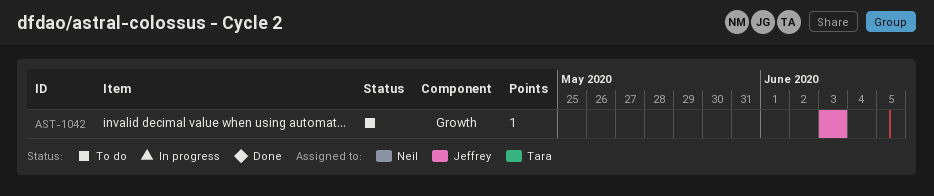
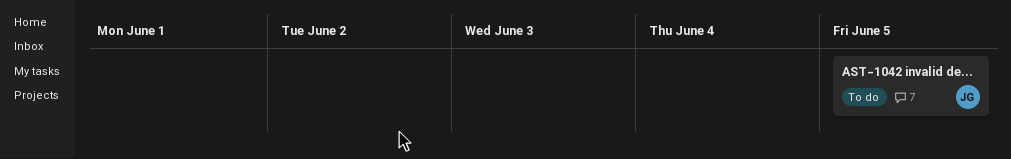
AST-1042, due: Jun 3 -> Jun 5

